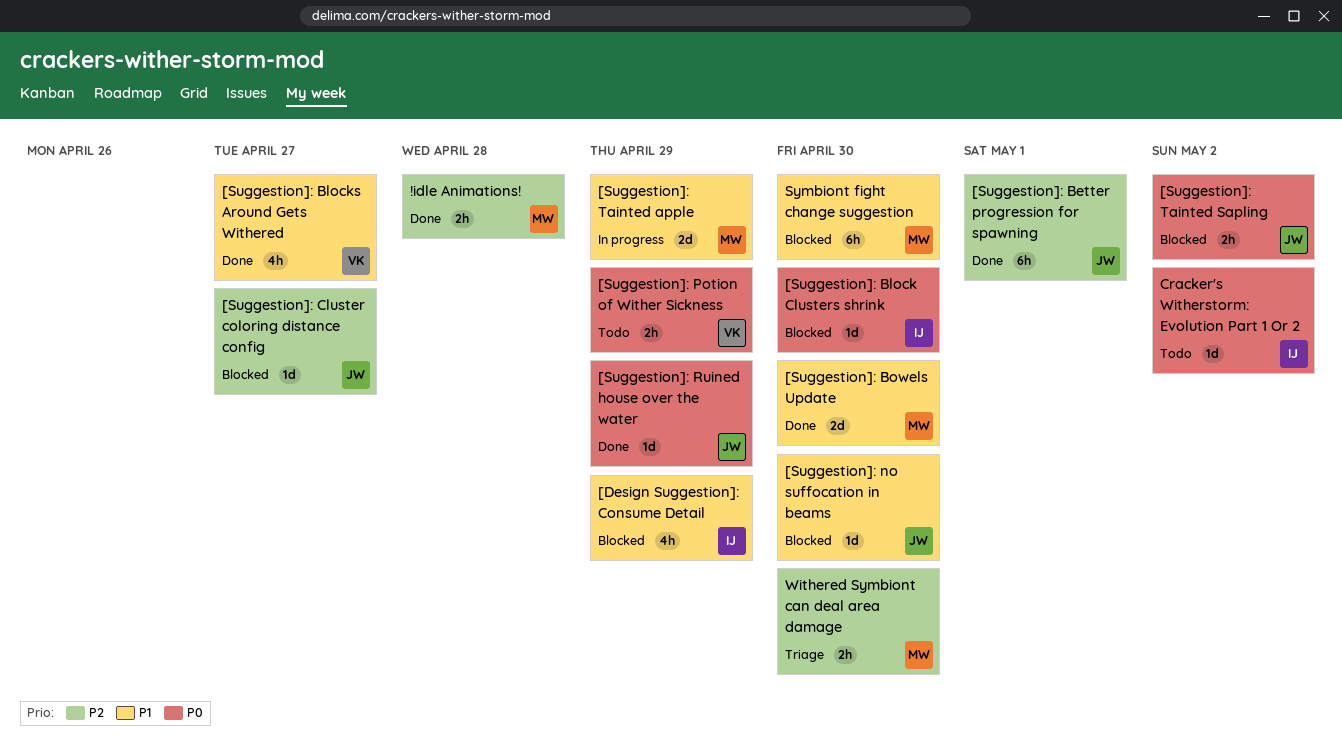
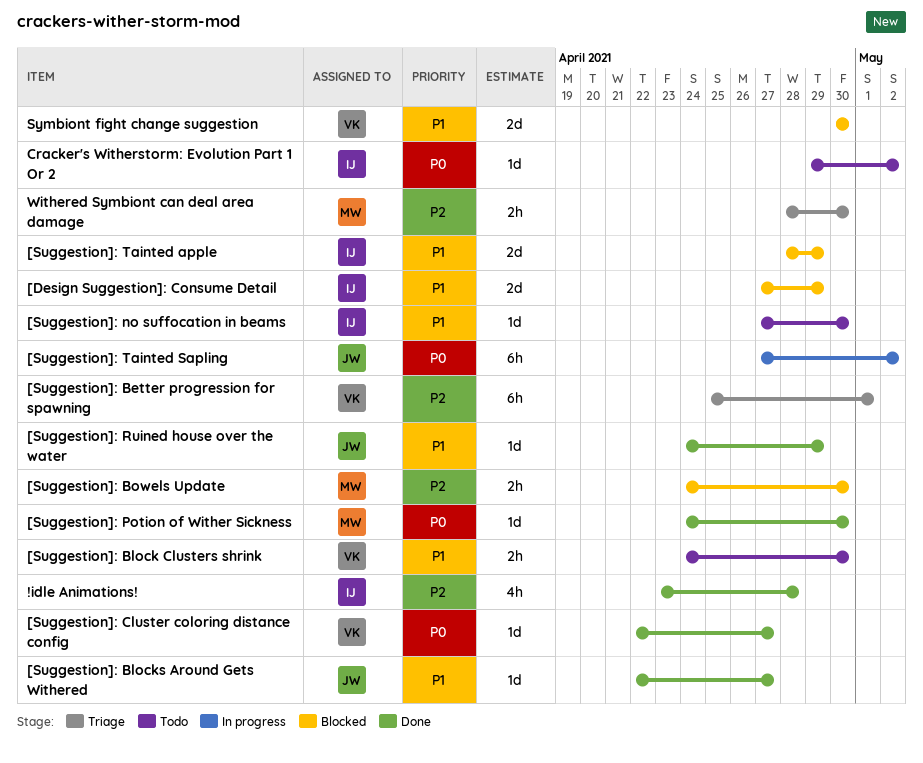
!idle Animations!, owner: MW -> IJ
!idle Animations!, estimate: 2h -> 4h
[Design Suggestion]: Consume Detail, estimate: 4h -> 2d
[Suggestion]: Better progression for spawning, status: Done -> Triage
[Suggestion]: Better progression for spawning, owner: JW -> VK
[Suggestion]: Block Clusters shrink, status: Blocked -> Todo
[Suggestion]: Block Clusters shrink, owner: IJ -> VK
[Suggestion]: Block Clusters shrink, priority: P0 -> P1
[Suggestion]: Block Clusters shrink, estimate: 1d -> 2h
[Suggestion]: Blocks Around Gets Withered, owner: VK -> JW
[Suggestion]: Blocks Around Gets Withered, estimate: 4h -> 1d
[Suggestion]: Bowels Update, status: Done -> Blocked
[Suggestion]: Bowels Update, priority: P1 -> P2
[Suggestion]: Bowels Update, estimate: 2d -> 2h
[Suggestion]: Cluster coloring distance config, status: Blocked -> Done
[Suggestion]: Cluster coloring distance config, owner: JW -> VK
[Suggestion]: Cluster coloring distance config, priority: P2 -> P0
[Suggestion]: no suffocation in beams, status: Blocked -> Todo
[Suggestion]: no suffocation in beams, owner: JW -> IJ
[Suggestion]: Potion of Wither Sickness, status: Todo -> Done
[Suggestion]: Potion of Wither Sickness, owner: VK -> MW
[Suggestion]: Potion of Wither Sickness, estimate: 2h -> 1d
[Suggestion]: Potion of Wither Sickness, due: Apr 29 -> Apr 30
[Suggestion]: Ruined house over the water, priority: P0 -> P1
[Suggestion]: Tainted apple, status: In progress -> Blocked
[Suggestion]: Tainted apple, owner: MW -> IJ
[Suggestion]: Tainted Sapling, status: Blocked -> In progress
[Suggestion]: Tainted Sapling, estimate: 2h -> 6h
Symbiont fight change suggestion, owner: MW -> VK
Symbiont fight change suggestion, estimate: 6h -> 2d

